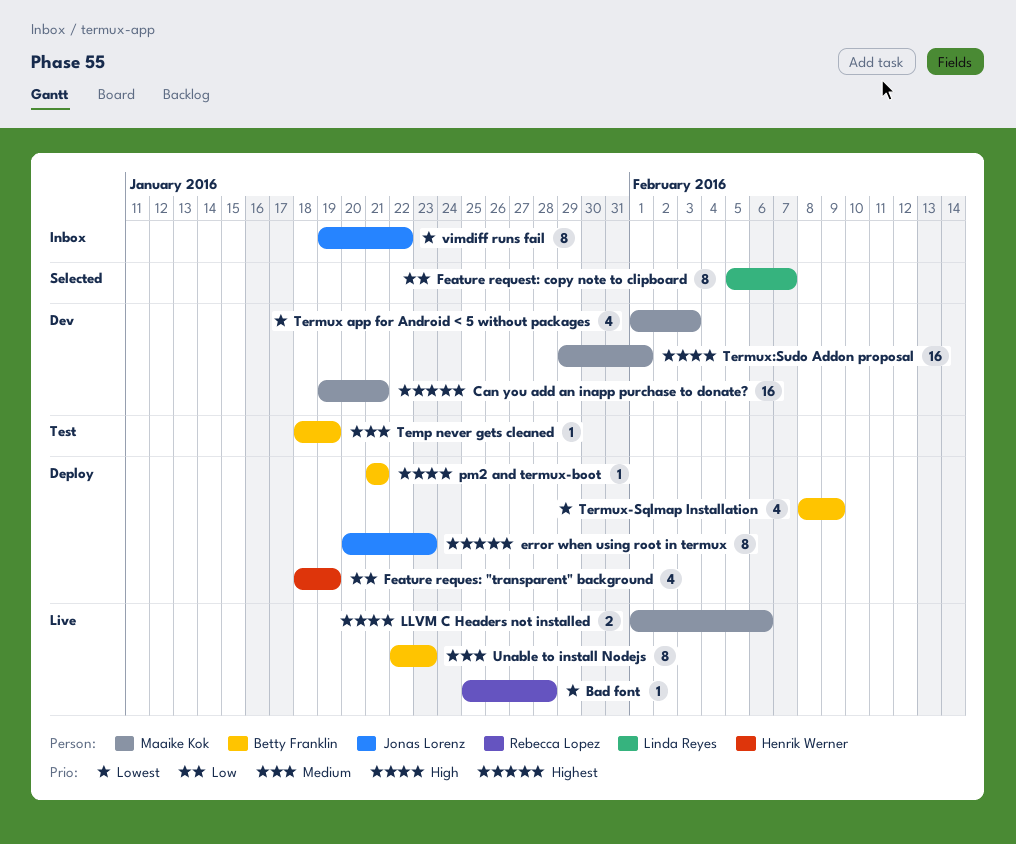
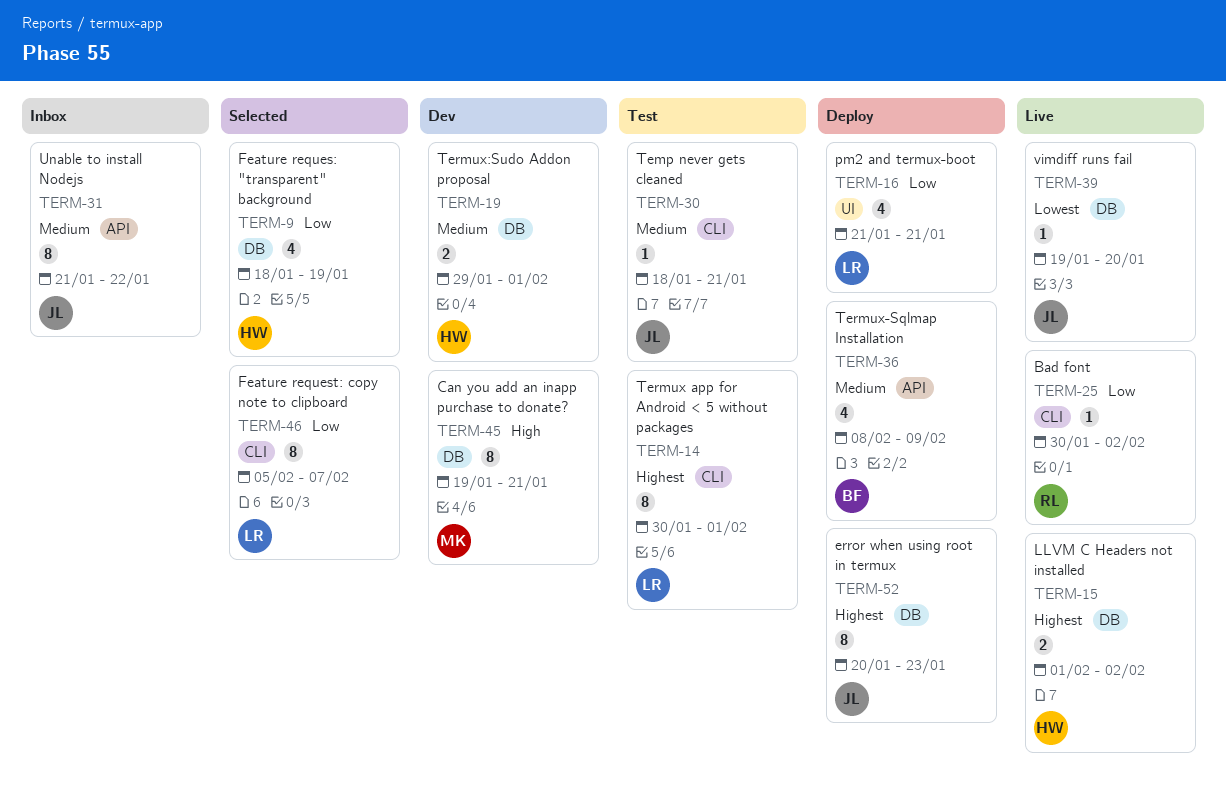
Bad font, priority: Lowest -> Low
Bad font, start: Jan 25 -> Jan 30
Bad font, due: Jan 28 -> Feb 2
Can you add an inapp purchase to donate?, priority: Highest -> High
Can you add an inapp purchase to donate?, estimate: 16 -> 8
Feature reques: "transparent" background, status: Deploy -> Selected
LLVM C Headers not installed, owner: Maaike Kok -> Henrik Werner
LLVM C Headers not installed, priority: High -> Highest
LLVM C Headers not installed, due: Feb 6 -> Feb 2
pm2 and termux-boot, owner: Betty Franklin -> Linda Reyes
pm2 and termux-boot, priority: High -> Low
pm2 and termux-boot, estimate: 1 -> 4
Temp never gets cleaned, owner: Betty Franklin -> Jonas Lorenz
Temp never gets cleaned, due: Jan 19 -> Jan 21
Termux app for Android < 5 without packages, status: Dev -> Test
Termux app for Android < 5 without packages, owner: Maaike Kok -> Linda Reyes
Termux app for Android < 5 without packages, priority: Lowest -> Highest
Termux app for Android < 5 without packages, estimate: 4 -> 8
Termux app for Android < 5 without packages, start: Feb 1 -> Jan 30
Termux app for Android < 5 without packages, due: Feb 3 -> Feb 1
Termux-Sqlmap Installation, priority: Lowest -> Medium
Termux:Sudo Addon proposal, owner: Maaike Kok -> Henrik Werner
Termux:Sudo Addon proposal, priority: High -> Medium
Termux:Sudo Addon proposal, estimate: 16 -> 2
Unable to install Nodejs, status: Live -> Inbox
Unable to install Nodejs, owner: Betty Franklin -> Jonas Lorenz
Unable to install Nodejs, start: Jan 22 -> Jan 21
Unable to install Nodejs, due: Jan 23 -> Jan 22
vimdiff runs fail, status: Inbox -> Live
vimdiff runs fail, estimate: 8 -> 1
vimdiff runs fail, due: Jan 22 -> Jan 20

